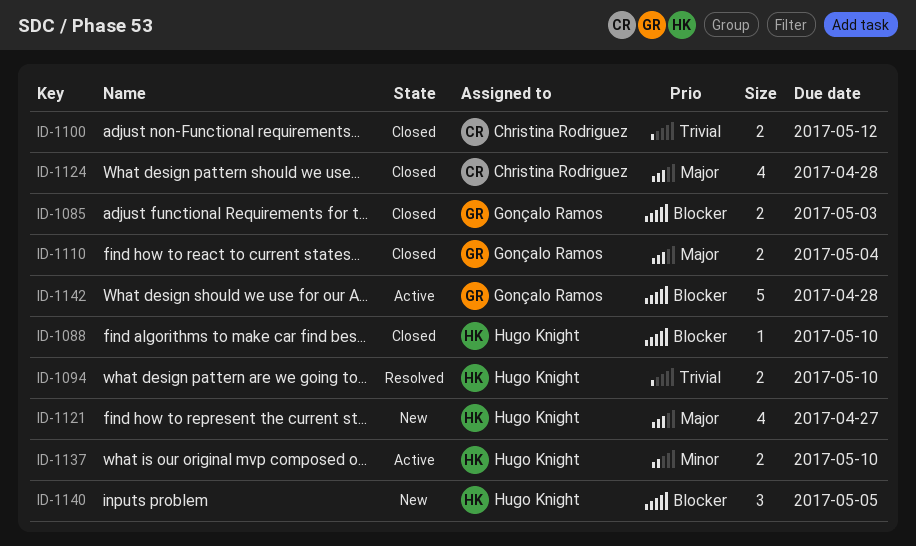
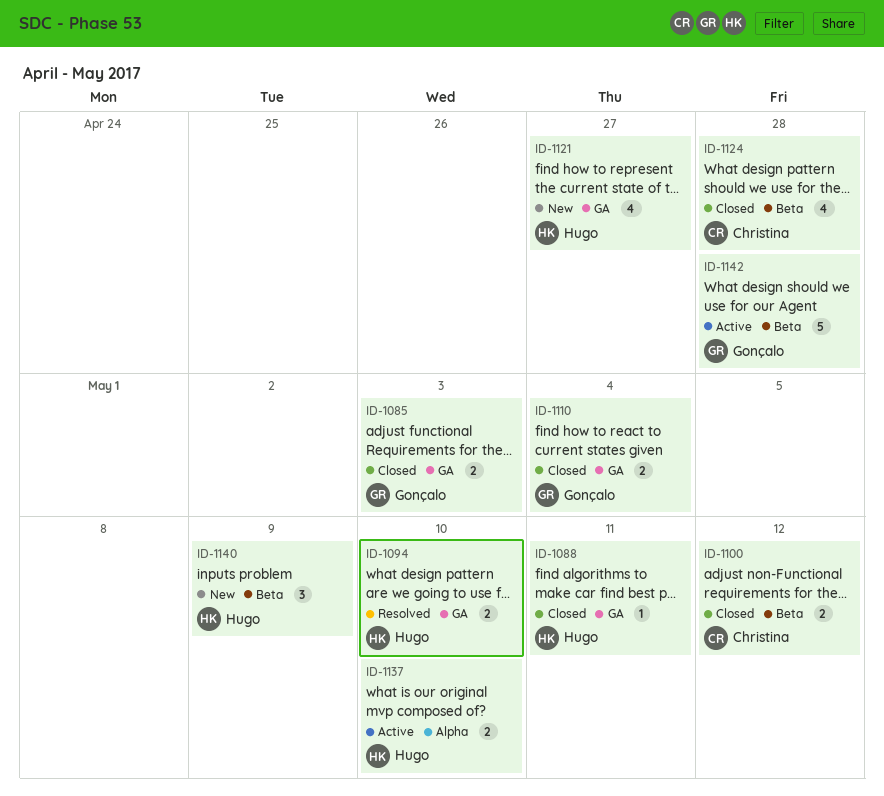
ID-1088, due: May 10 -> May 11
ID-1140, due: May 5 -> May 9

